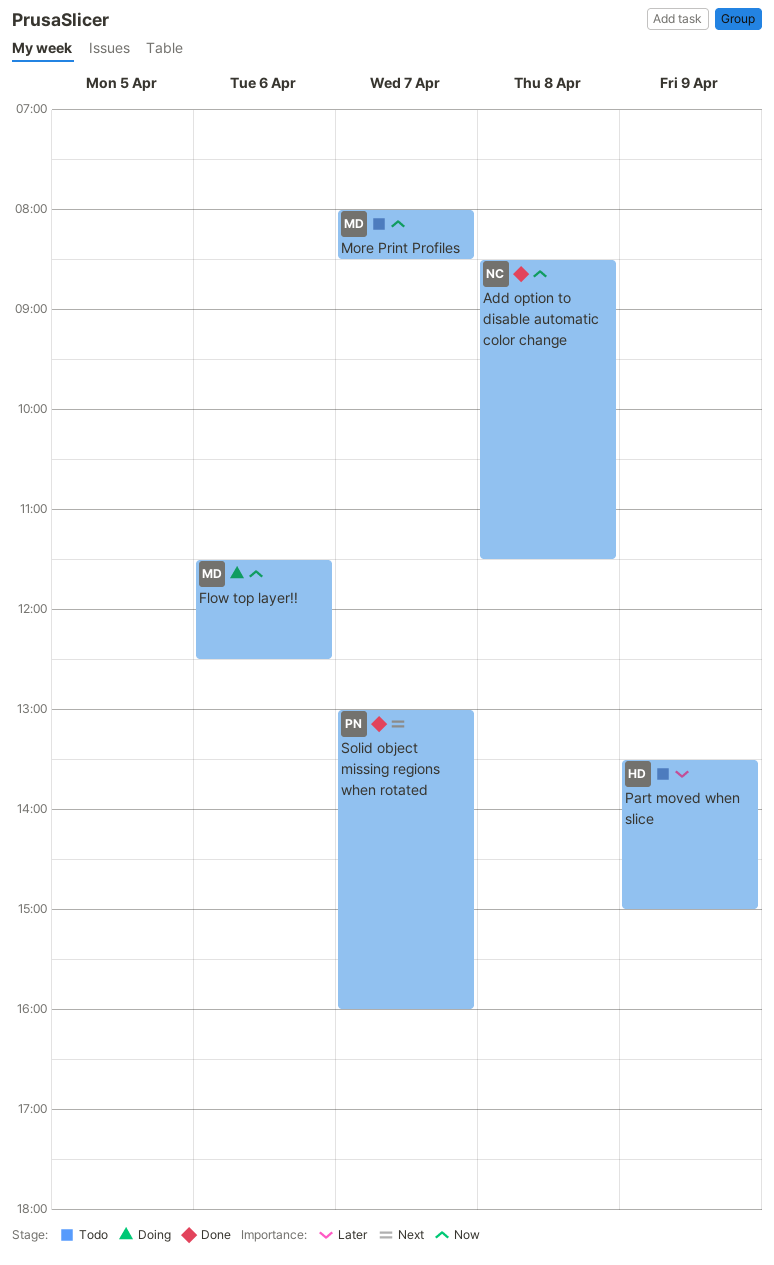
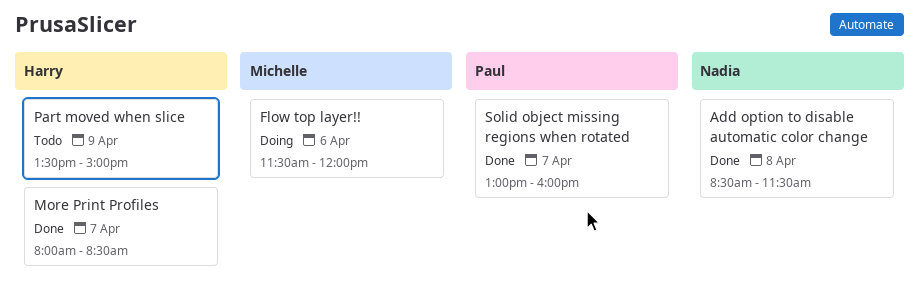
Flow top layer!!, ends: 12:30 -> 12:00
More Print Profiles, status: Todo -> Done
More Print Profiles, owner: Michelle -> Harry

